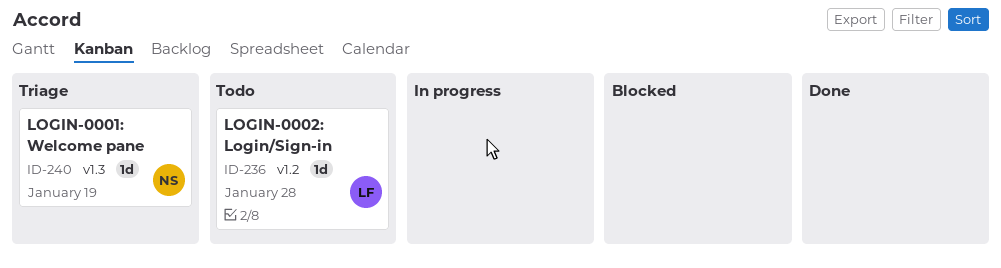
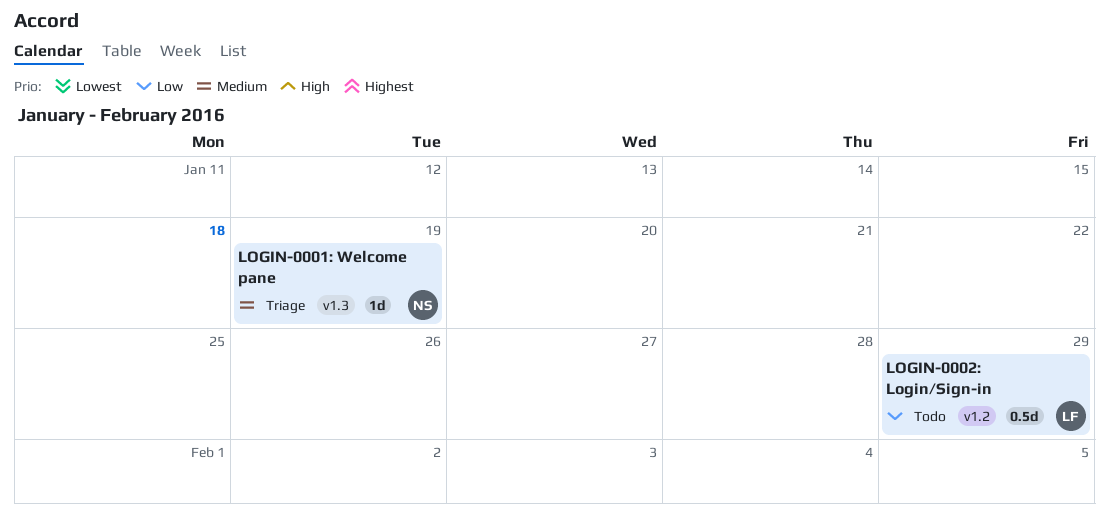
LOGIN-0002: Login/Sign-in, estimate: 1d -> 0.5d
LOGIN-0002: Login/Sign-in, due: Jan 28 -> Jan 29

